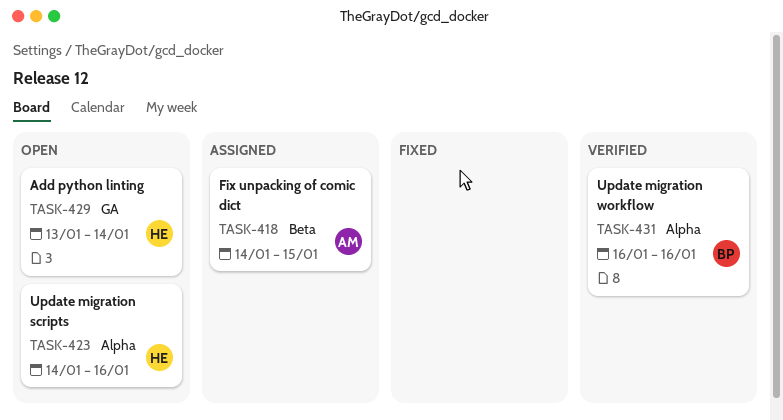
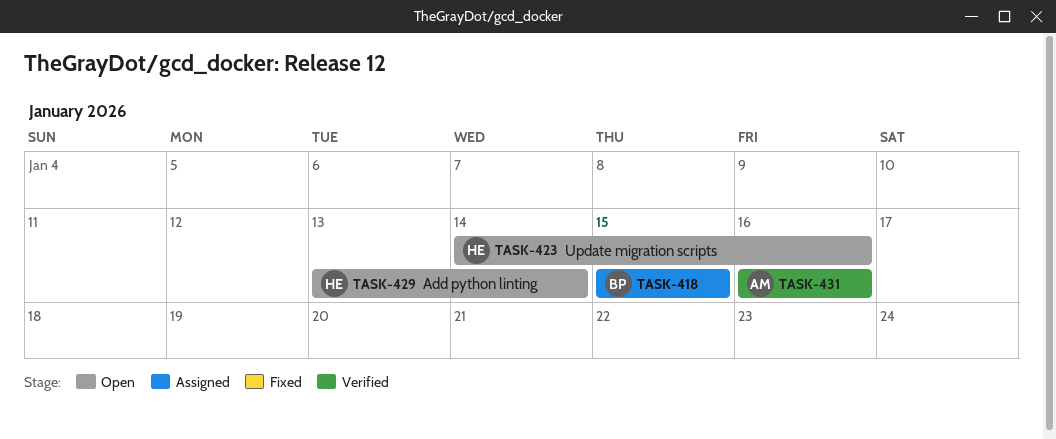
TASK-418, owner: AM -> BP
TASK-418, start: Jan 14 -> Jan 15
TASK-431, owner: BP -> AM

